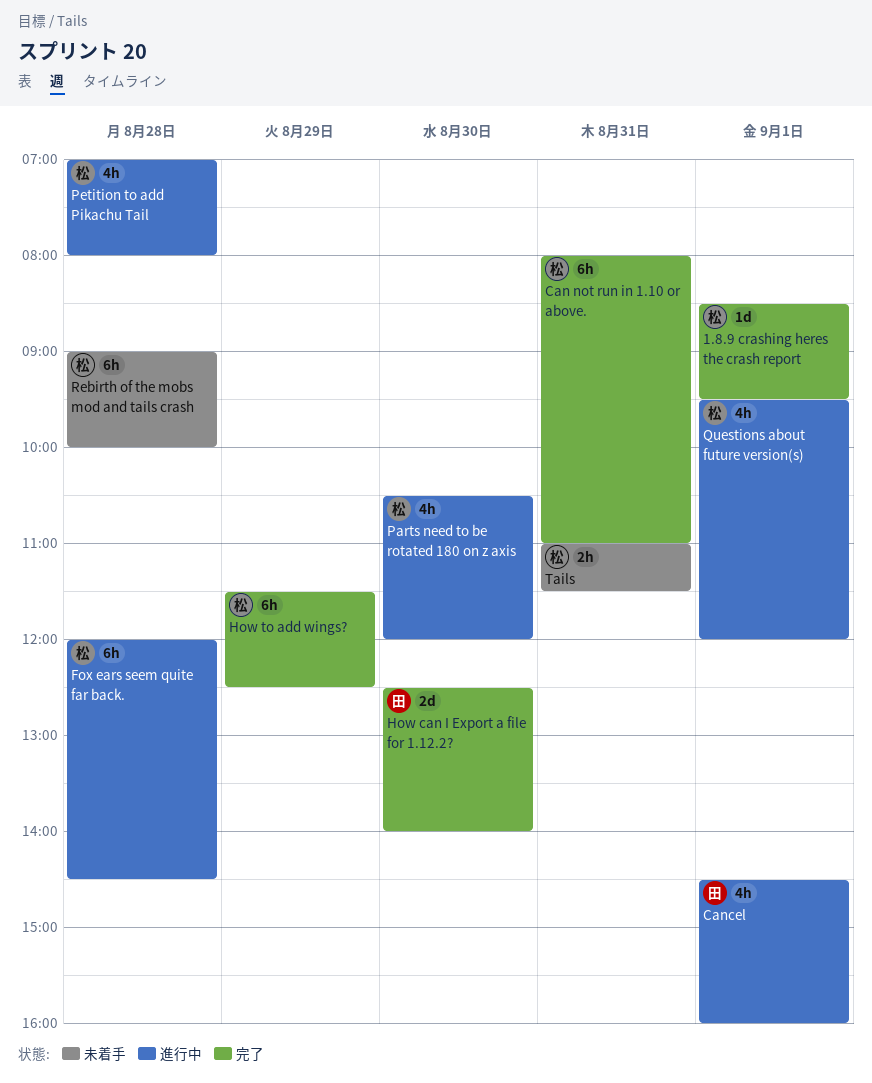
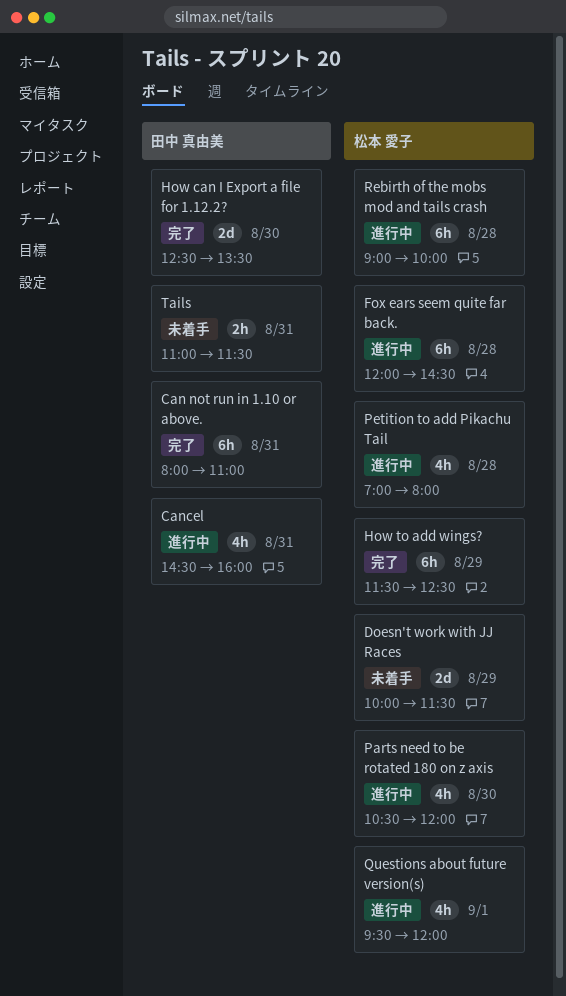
1.8.9 crashing heres the crash report: present -> none
Can not run in 1.10 or above., owner: 松本 愛子 -> 田中 真由美
Cancel, day: Sep 1 -> Aug 31
Doesn't work with JJ Races: none -> present
How can I Export a file for 1.12.2?, ends: 14:00 -> 13:30
Rebirth of the mobs mod and tails crash, status: 未着手 -> 進行中
Tails, owner: 松本 愛子 -> 田中 真由美

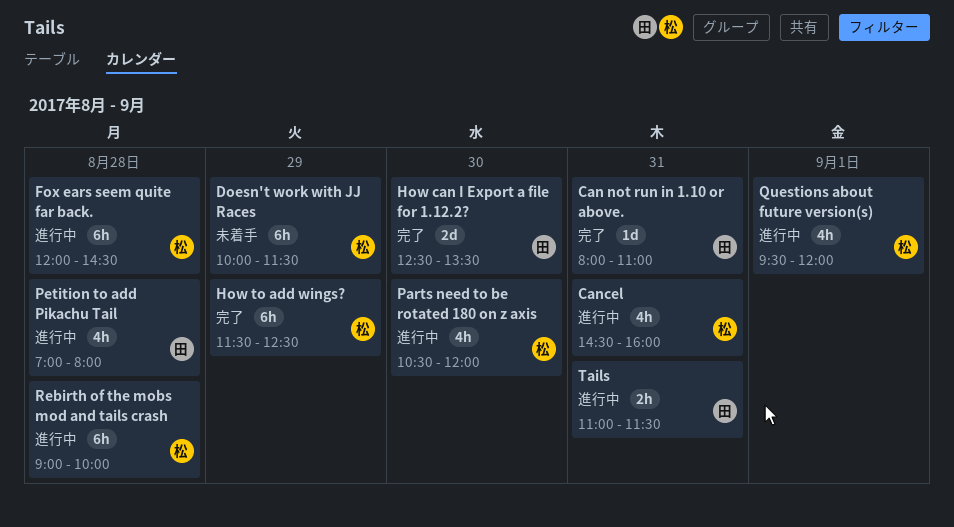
Can not run in 1.10 or above., estimate: 6h -> 1d
Cancel, owner: 田中 真由美 -> 松本 愛子
Doesn't work with JJ Races, estimate: 2d -> 6h
Petition to add Pikachu Tail, owner: 松本 愛子 -> 田中 真由美
Tails, status: 未着手 -> 進行中

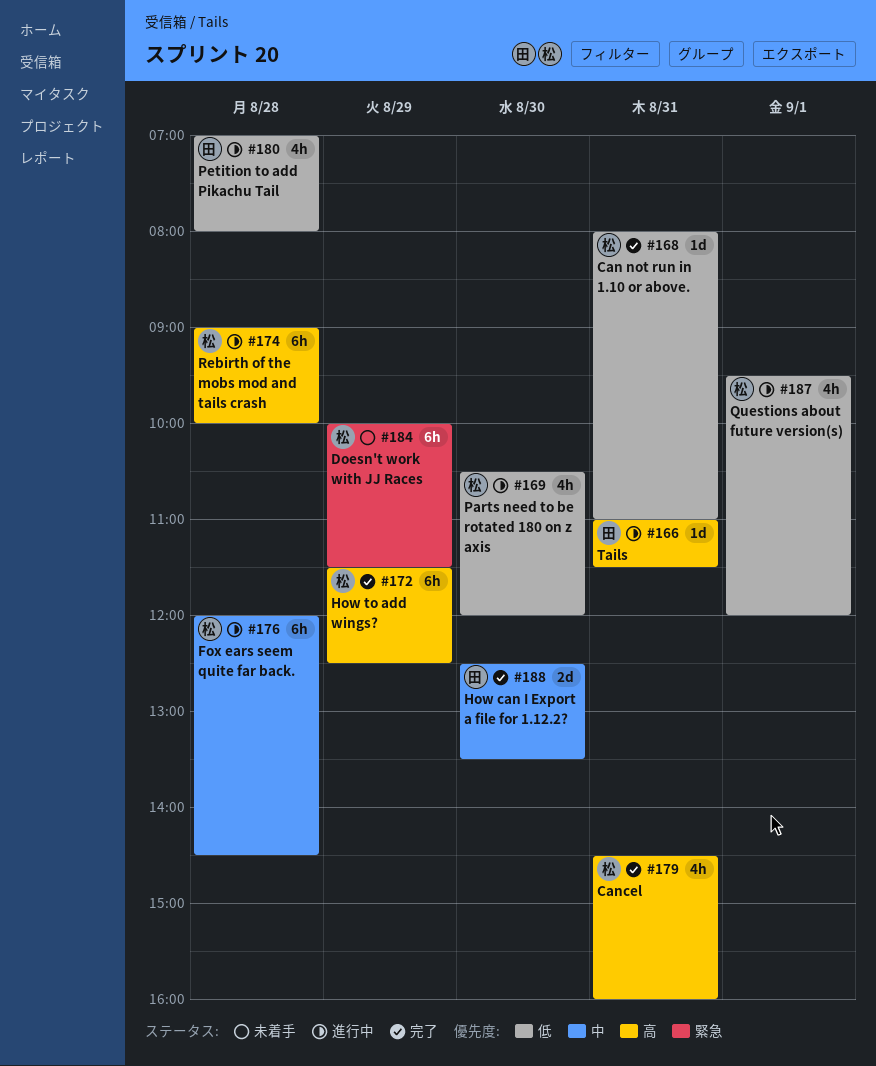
Can not run in 1.10 or above., owner: 田 -> 松
Cancel, status: 進行中 -> 完了
Tails, estimate: 2h -> 1d

